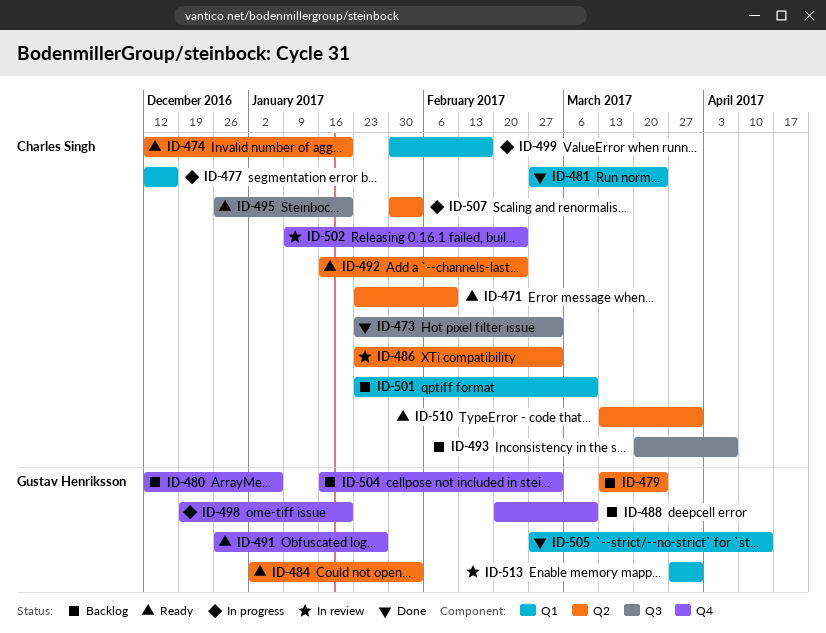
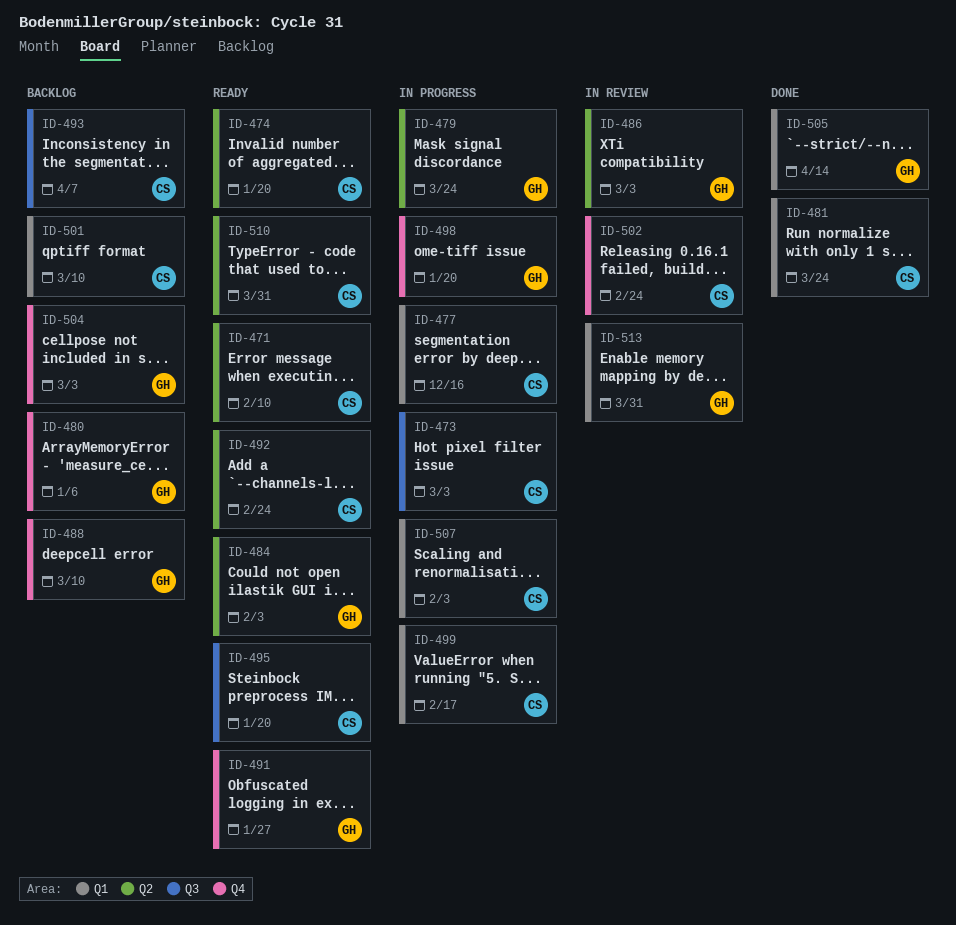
ID-473, status: Done -> In progress
ID-479, status: Backlog -> In progress
ID-486, owner: Charles Singh -> Gustav Henriksson
ID-507, label: Q2 -> Q1

